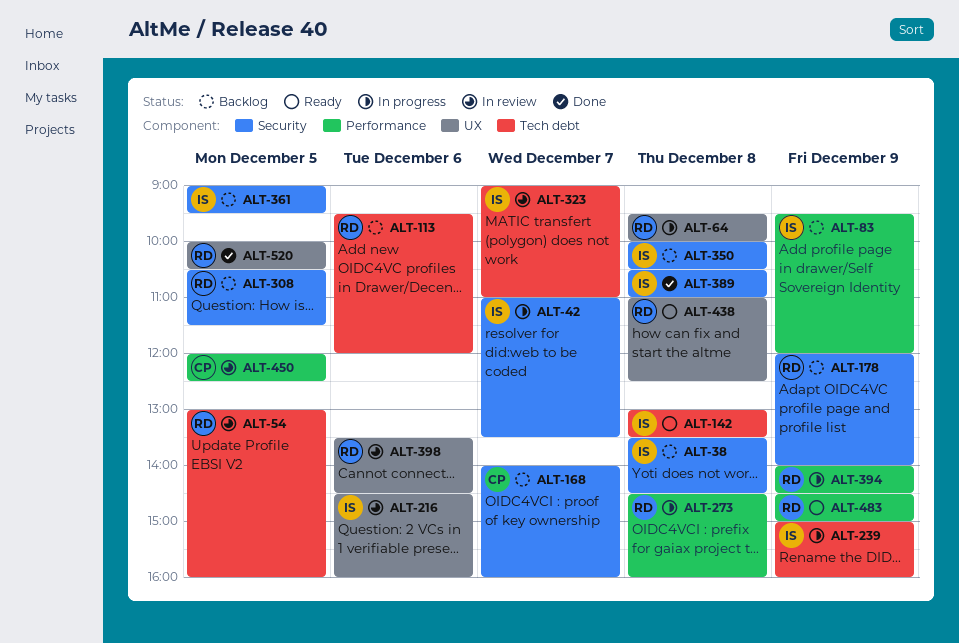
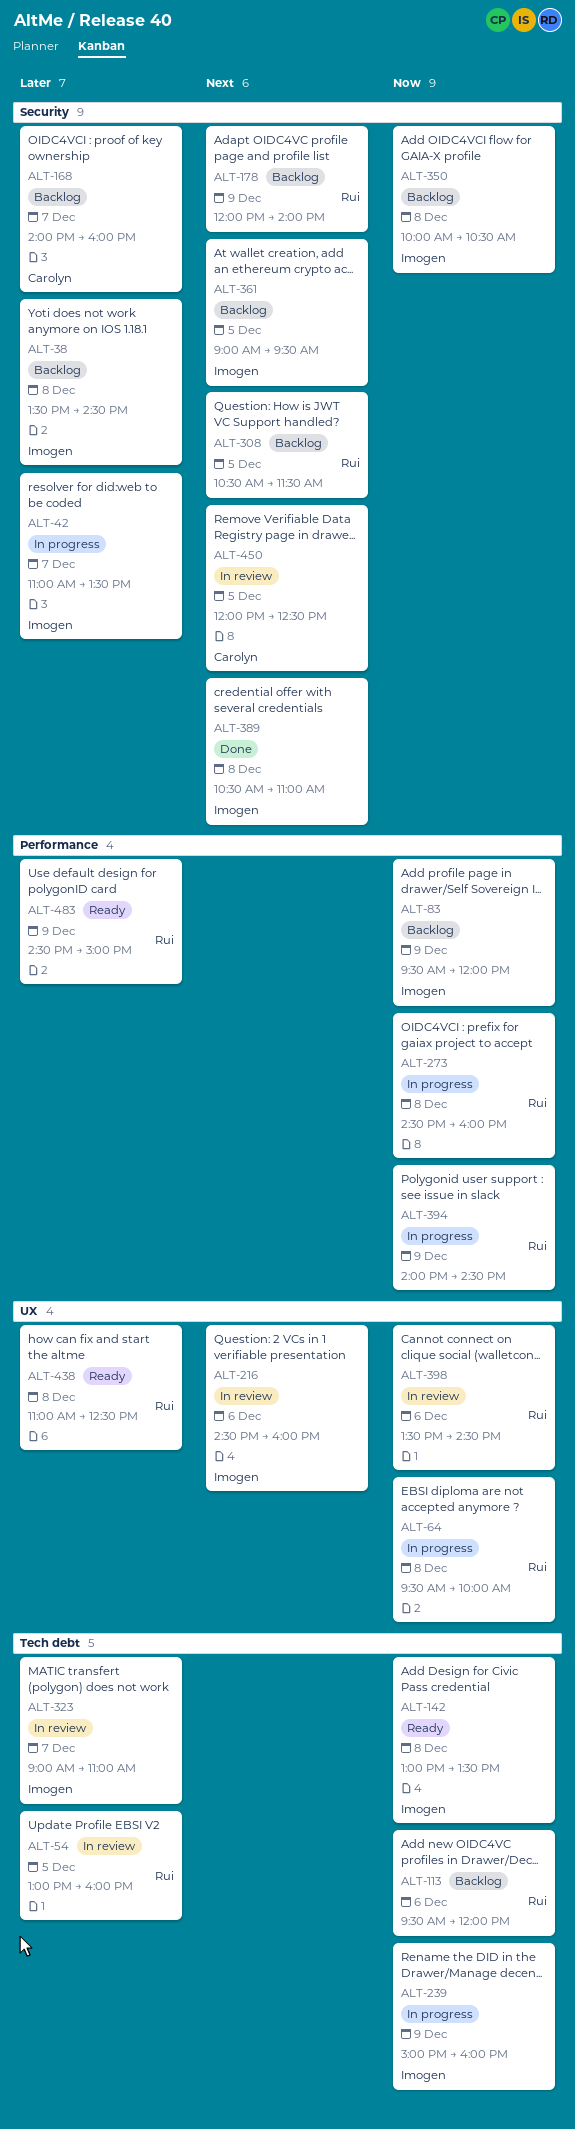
ALT-450, label: Performance -> Security
ALT-520: present -> none

